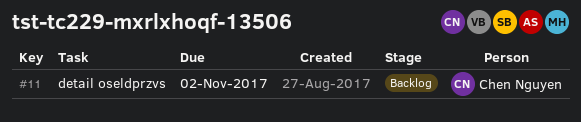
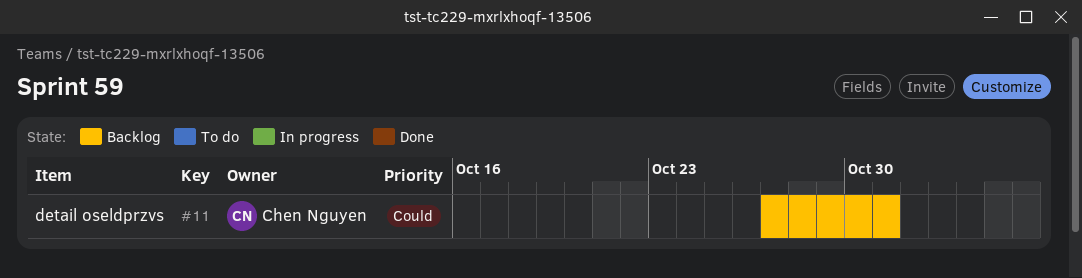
#11, due: Nov 2 -> Oct 31

